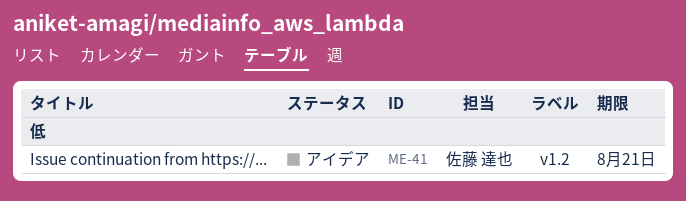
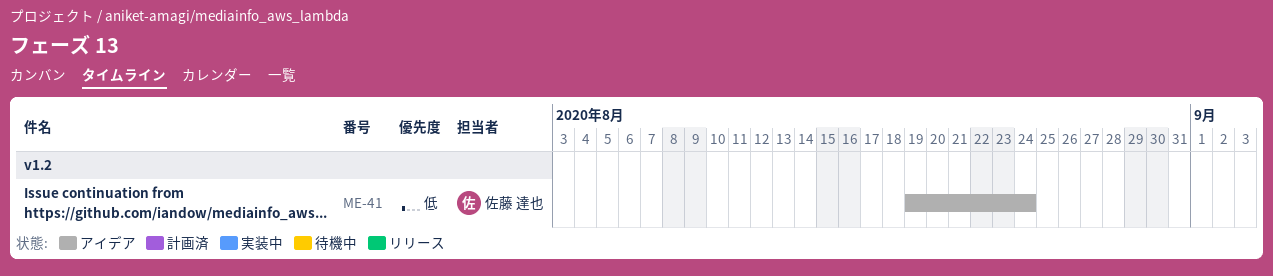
ME-41, due: Aug 21 -> Aug 24

